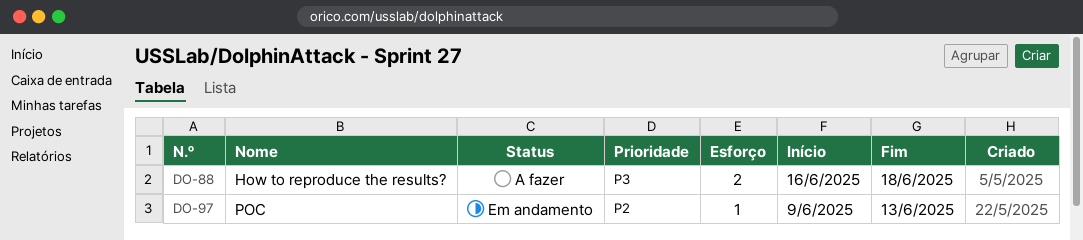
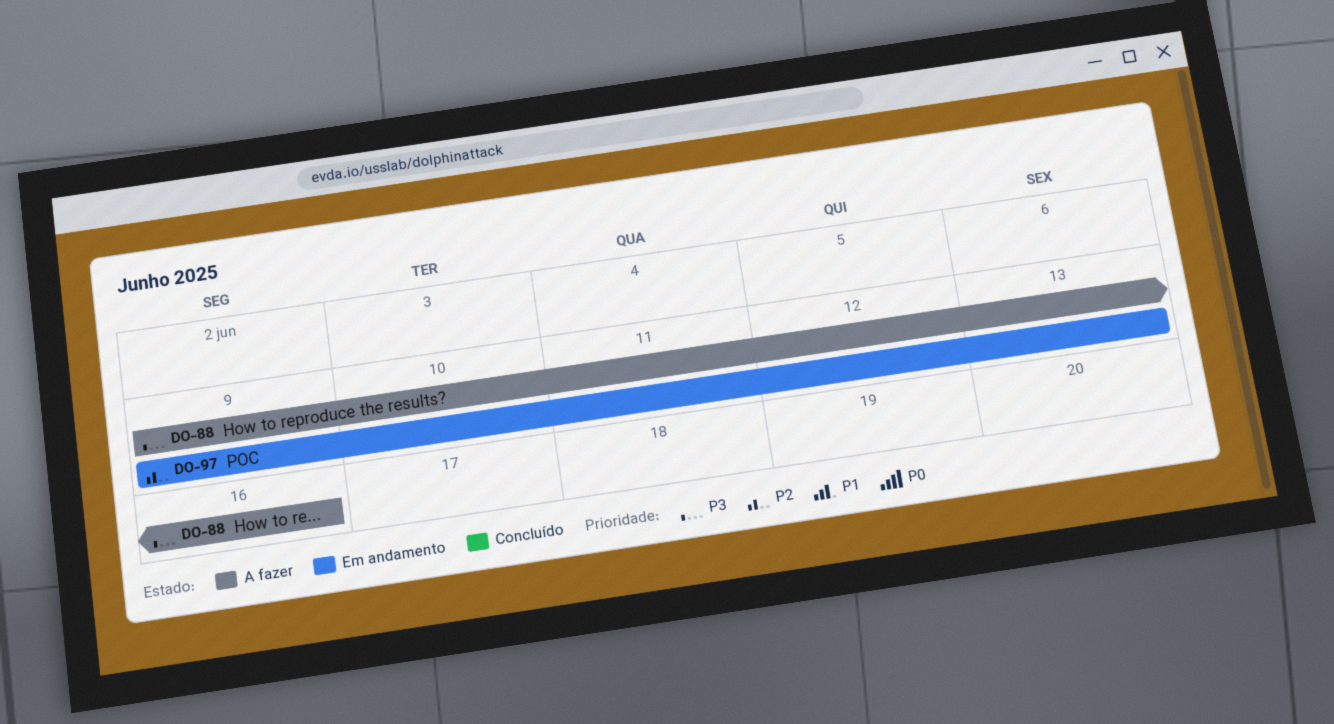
DO-88, start: Jun 16 -> Jun 9
DO-88, due: Jun 18 -> Jun 16

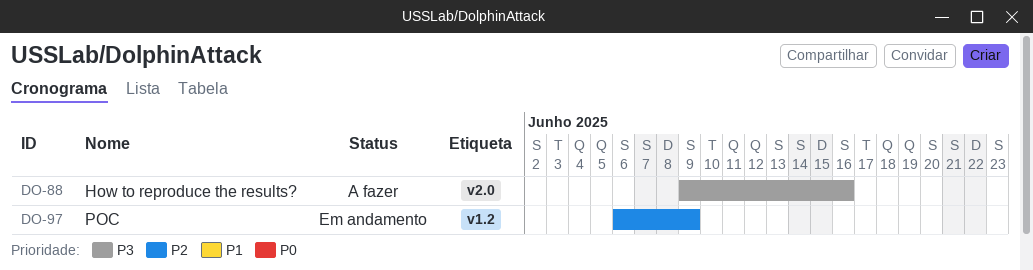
DO-97, start: Jun 9 -> Jun 6
DO-97, due: Jun 13 -> Jun 9

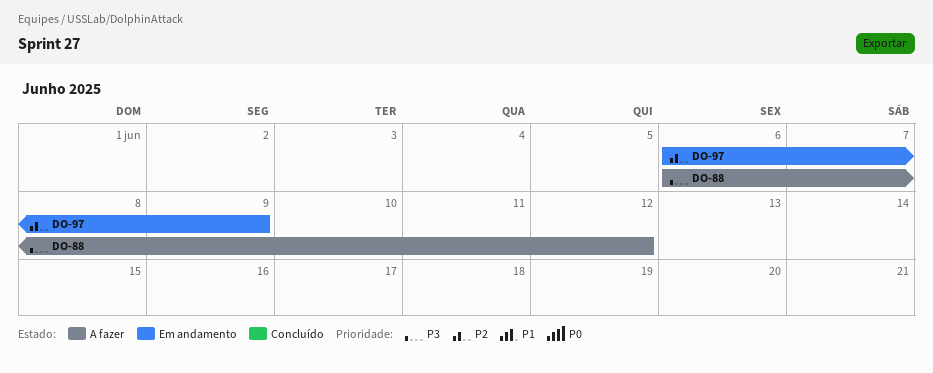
DO-88, start: Jun 9 -> Jun 6
DO-88, due: Jun 16 -> Jun 12

